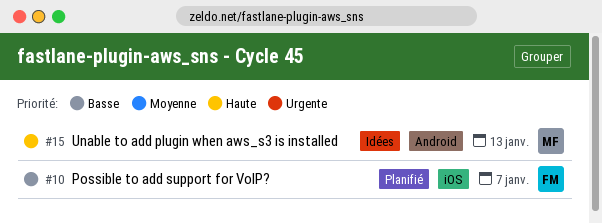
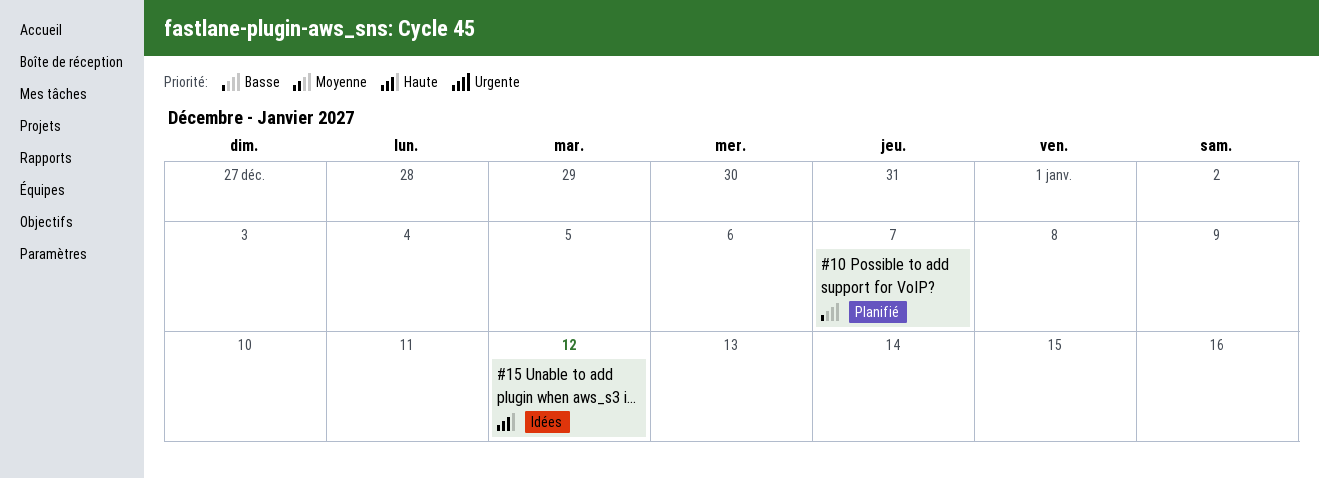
#15, due: Jan 13 -> Jan 12

